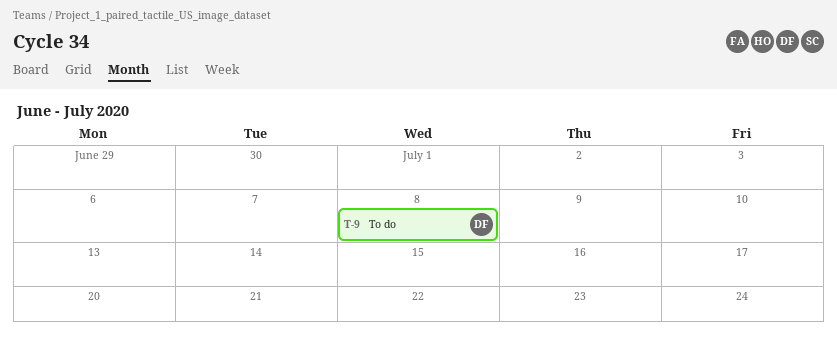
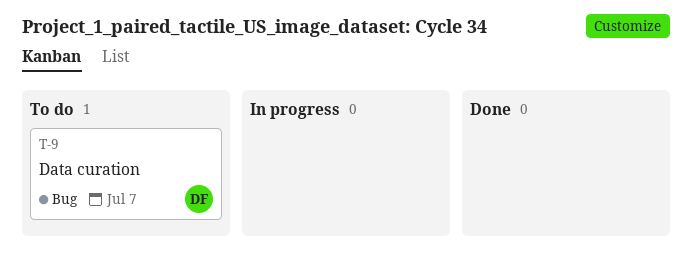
T-9, due: Jul 8 -> Jul 7

